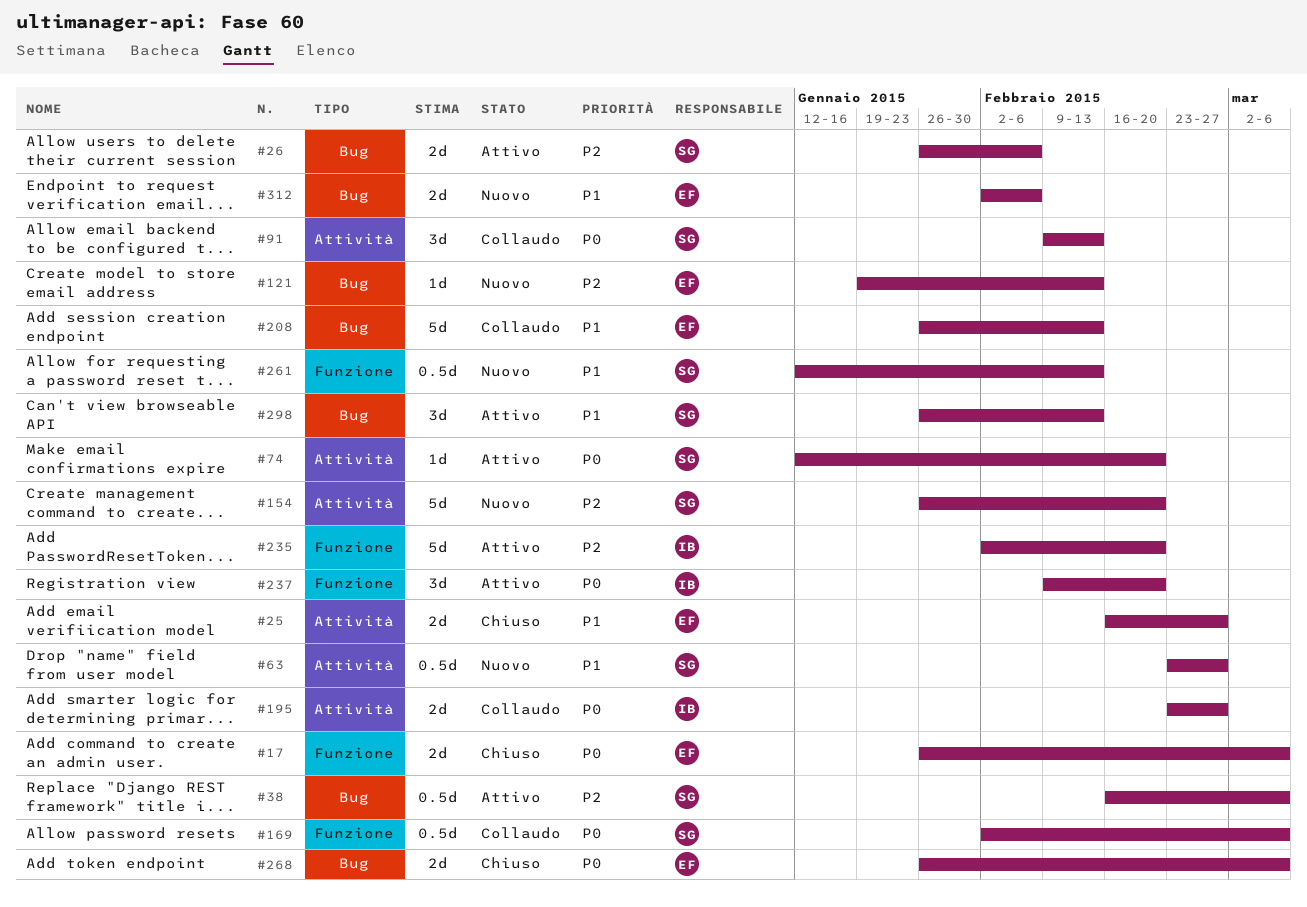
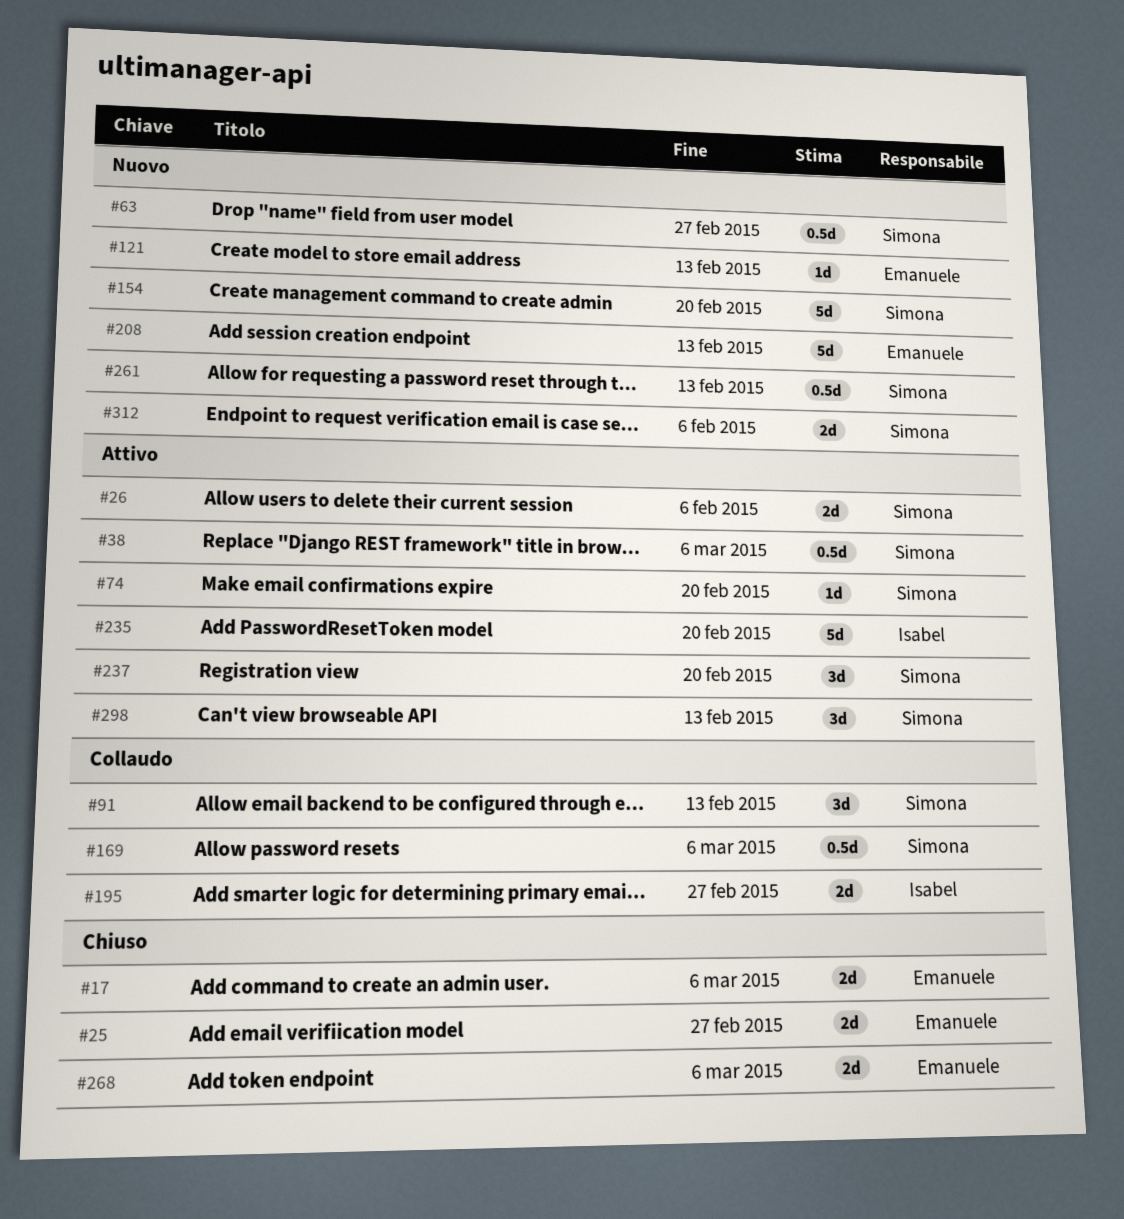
#208, status: Collaudo -> Nuovo
#237, owner: Isabel -> Simona
#312, owner: Emanuele -> Simona

